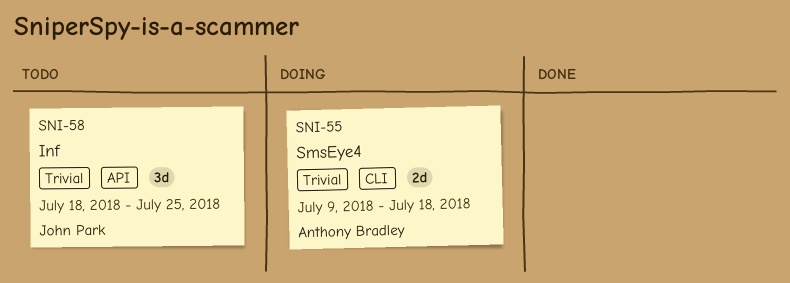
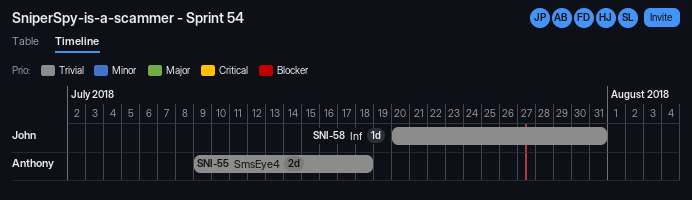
SNI-58, estimate: 3d -> 1d
SNI-58, start: Jul 18 -> Jul 20
SNI-58, due: Jul 25 -> Jul 31

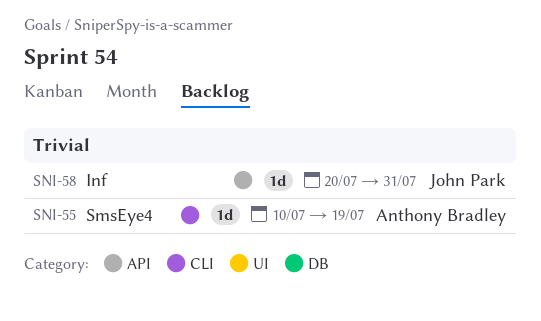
SNI-55, estimate: 2d -> 1d
SNI-55, start: Jul 9 -> Jul 10
SNI-55, due: Jul 18 -> Jul 19

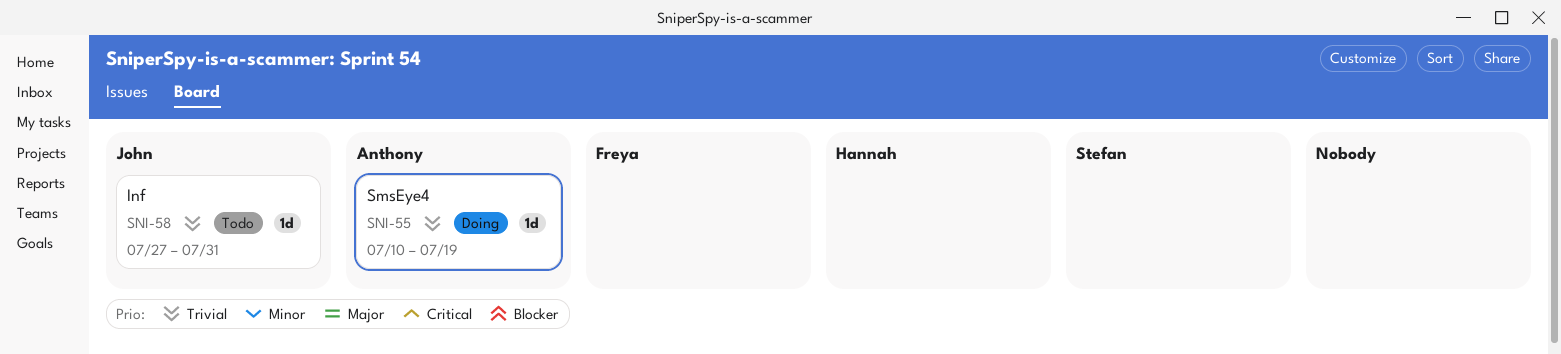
SNI-58, start: Jul 20 -> Jul 27

